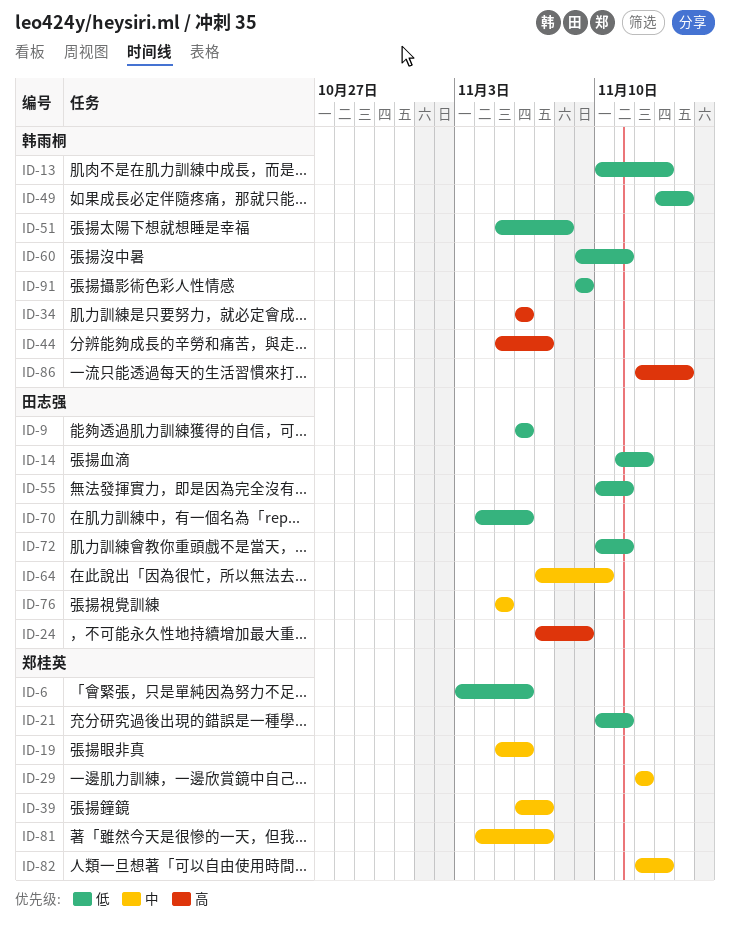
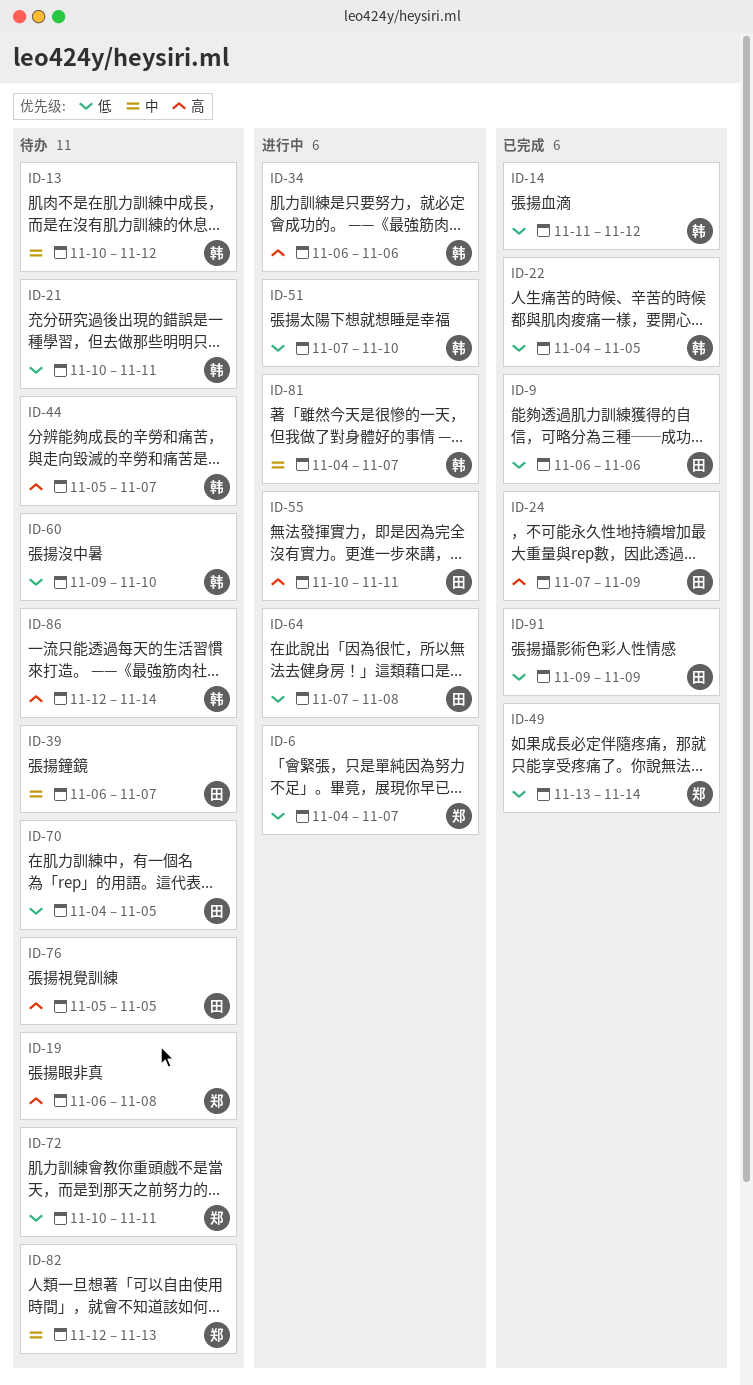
ID-6, start: Nov 3 -> Nov 4
ID-6, due: Nov 6 -> Nov 7
ID-13, priority: 低 -> 中
ID-13, due: Nov 13 -> Nov 12
ID-14, owner: 田志强 -> 韩雨桐
ID-19, priority: 中 -> 高
ID-19, start: Nov 5 -> Nov 6
ID-19, due: Nov 6 -> Nov 8
ID-21, owner: 郑桂英 -> 韩雨桐
ID-22: none -> present
ID-29: present -> none
ID-39, owner: 郑桂英 -> 田志强
ID-49, owner: 韩雨桐 -> 郑桂英
ID-51, start: Nov 5 -> Nov 7
ID-51, due: Nov 8 -> Nov 10
ID-55, priority: 低 -> 高
ID-60, due: Nov 11 -> Nov 10
ID-64, priority: 中 -> 低
ID-64, due: Nov 10 -> Nov 8
ID-70, due: Nov 6 -> Nov 5
ID-72, owner: 田志强 -> 郑桂英
ID-76, priority: 中 -> 高
ID-81, owner: 郑桂英 -> 韩雨桐
ID-91, owner: 韩雨桐 -> 田志强

